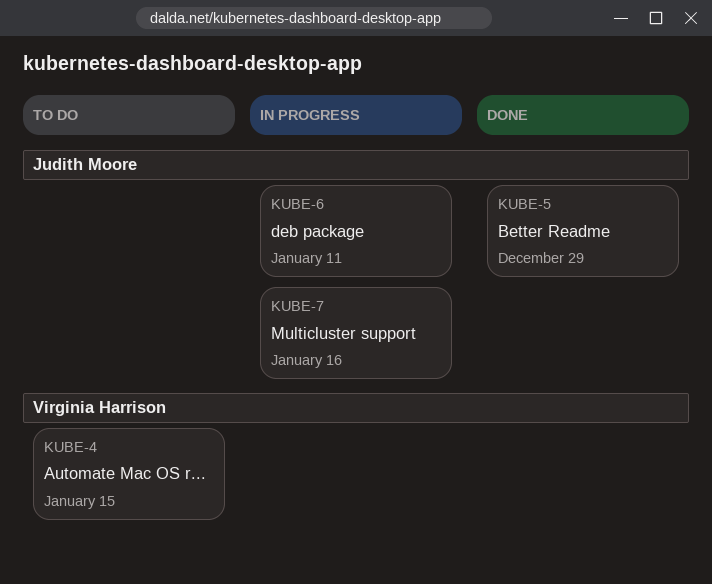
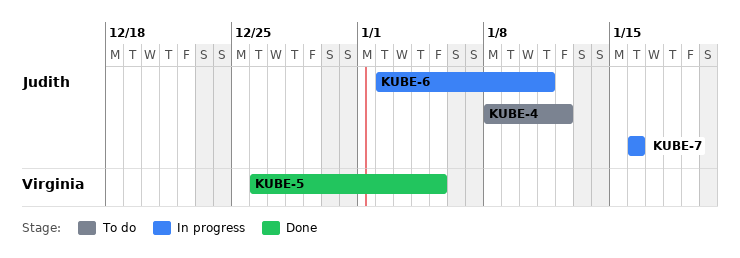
KUBE-4, owner: Virginia Harrison -> Judith Moore
KUBE-4, due: Jan 15 -> Jan 12
KUBE-5, owner: Judith Moore -> Virginia Harrison
KUBE-5, due: Dec 29 -> Jan 5

